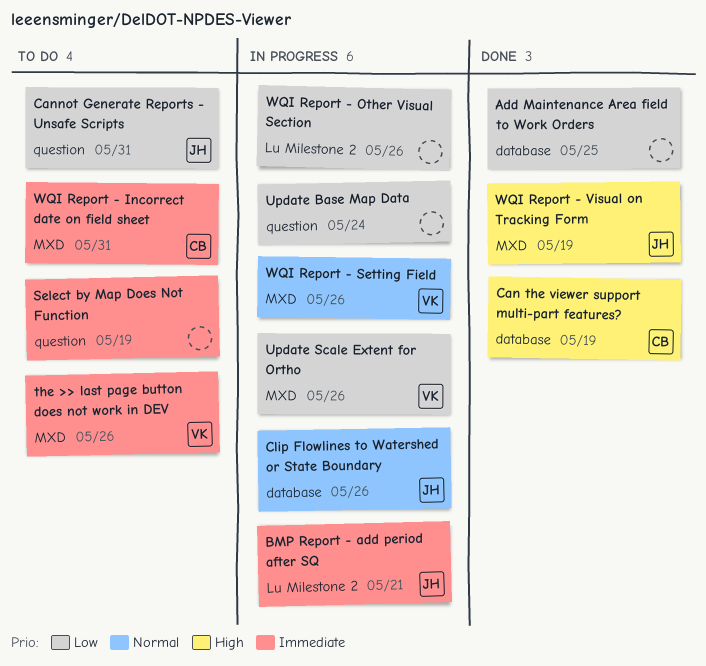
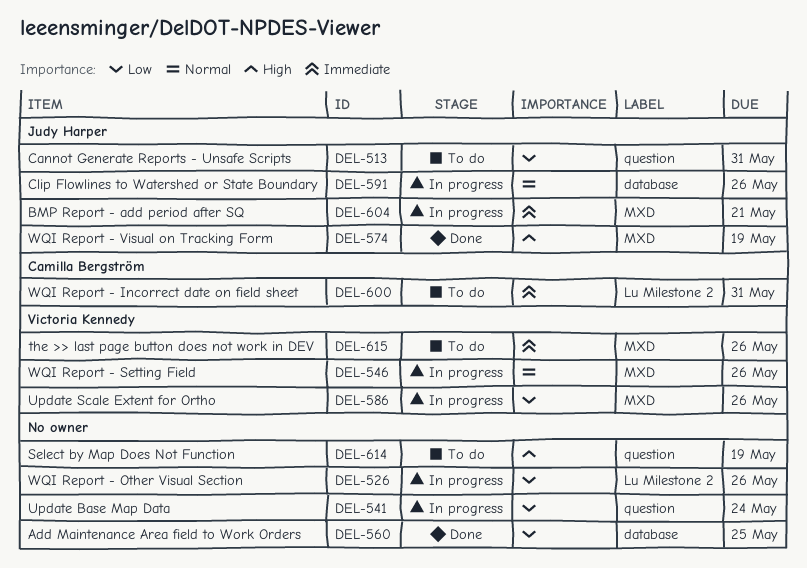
BMP Report - add period after SQ, label: Lu Milestone 2 -> MXD
Can the viewer support multi-part features?: present -> none
Select by Map Does Not Function, priority: Immediate -> High
WQI Report - Incorrect date on field sheet, label: MXD -> Lu Milestone 2

